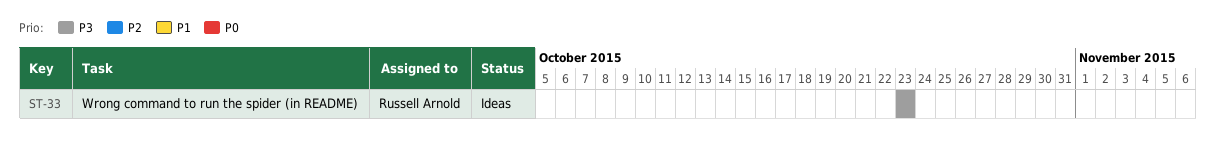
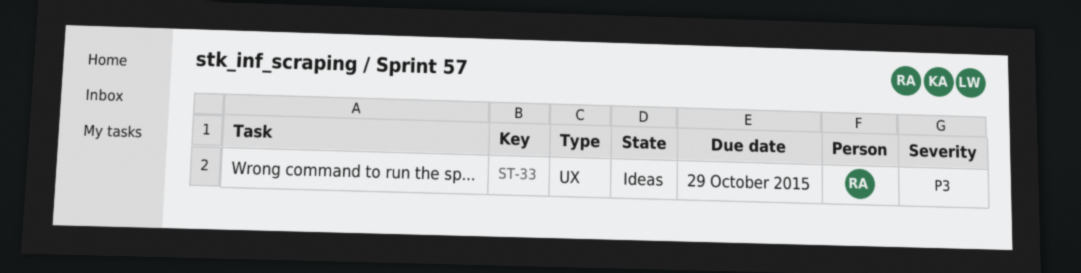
ST-33, due: Oct 23 -> Oct 29

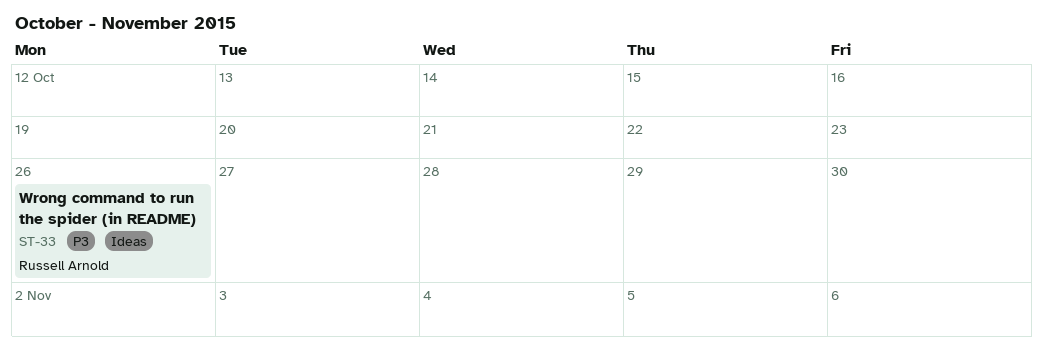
ST-33, due: Oct 29 -> Oct 26

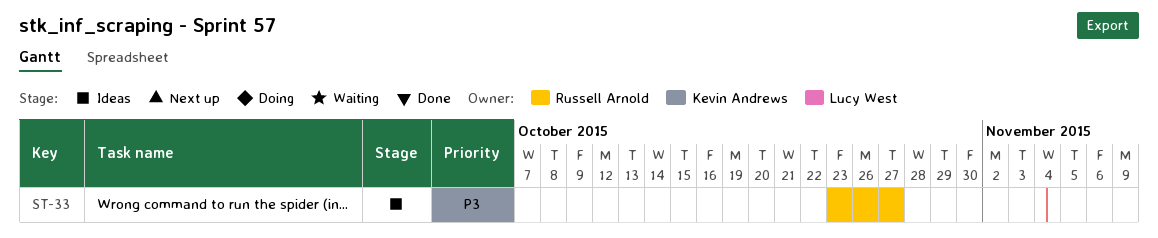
ST-33, due: Oct 26 -> Oct 27

